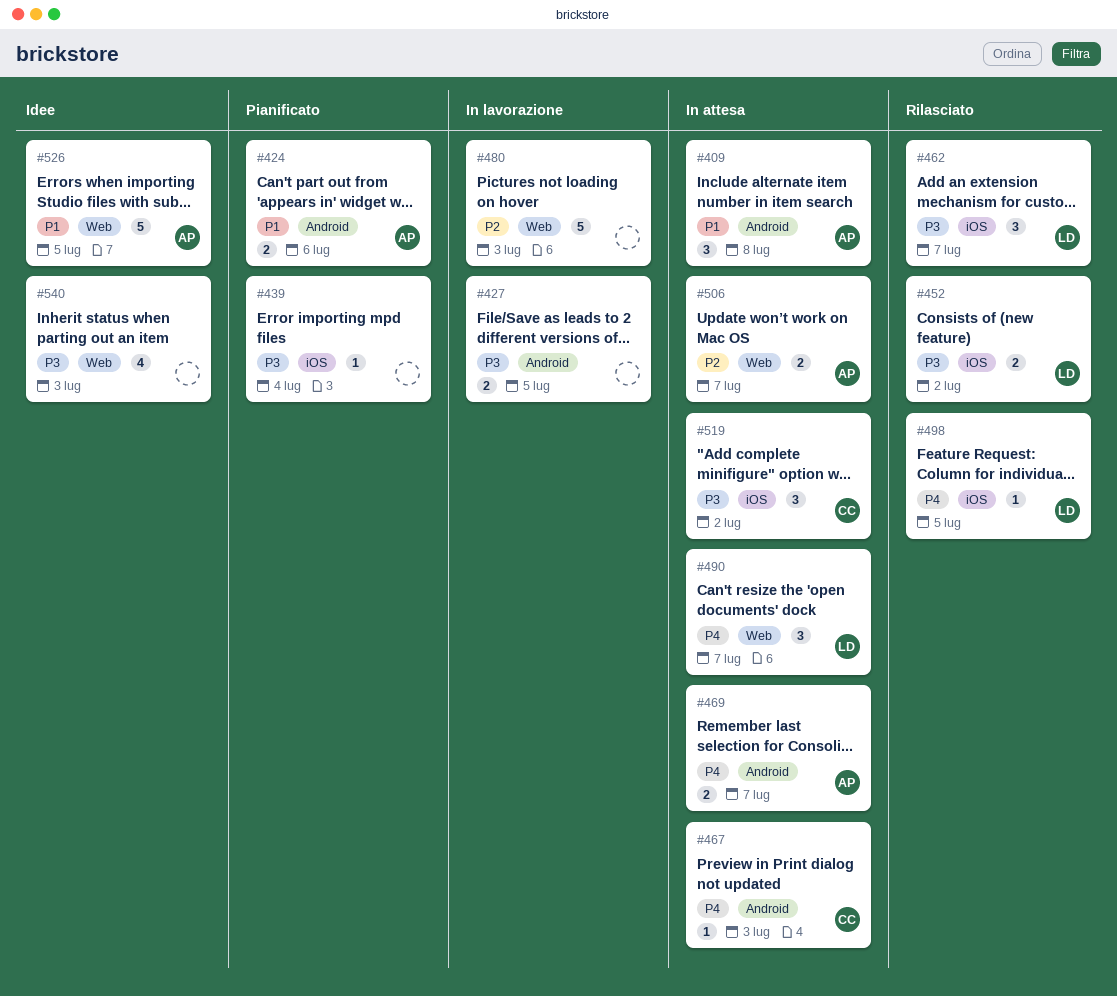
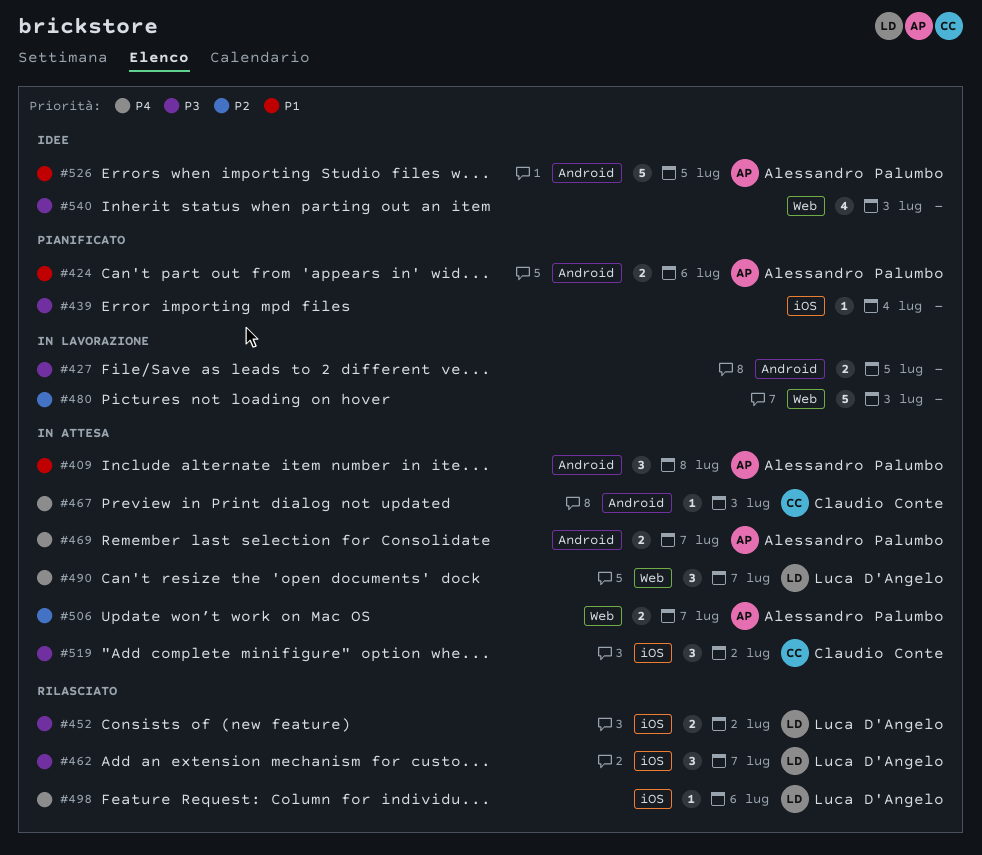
#498, due: Jul 5 -> Jul 6
#526, label: Web -> Android

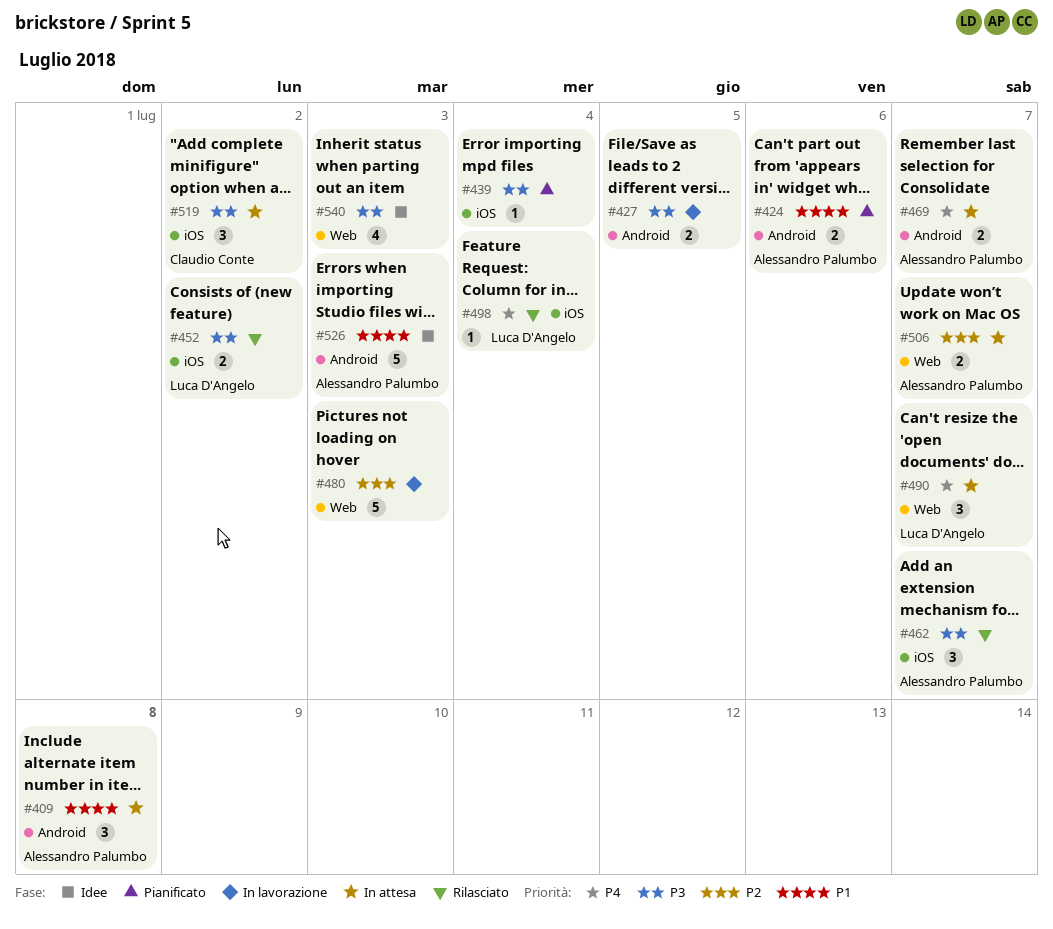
#462, owner: Luca D'Angelo -> Alessandro Palumbo
#467: present -> none
#498, due: Jul 6 -> Jul 4
#526, due: Jul 5 -> Jul 3

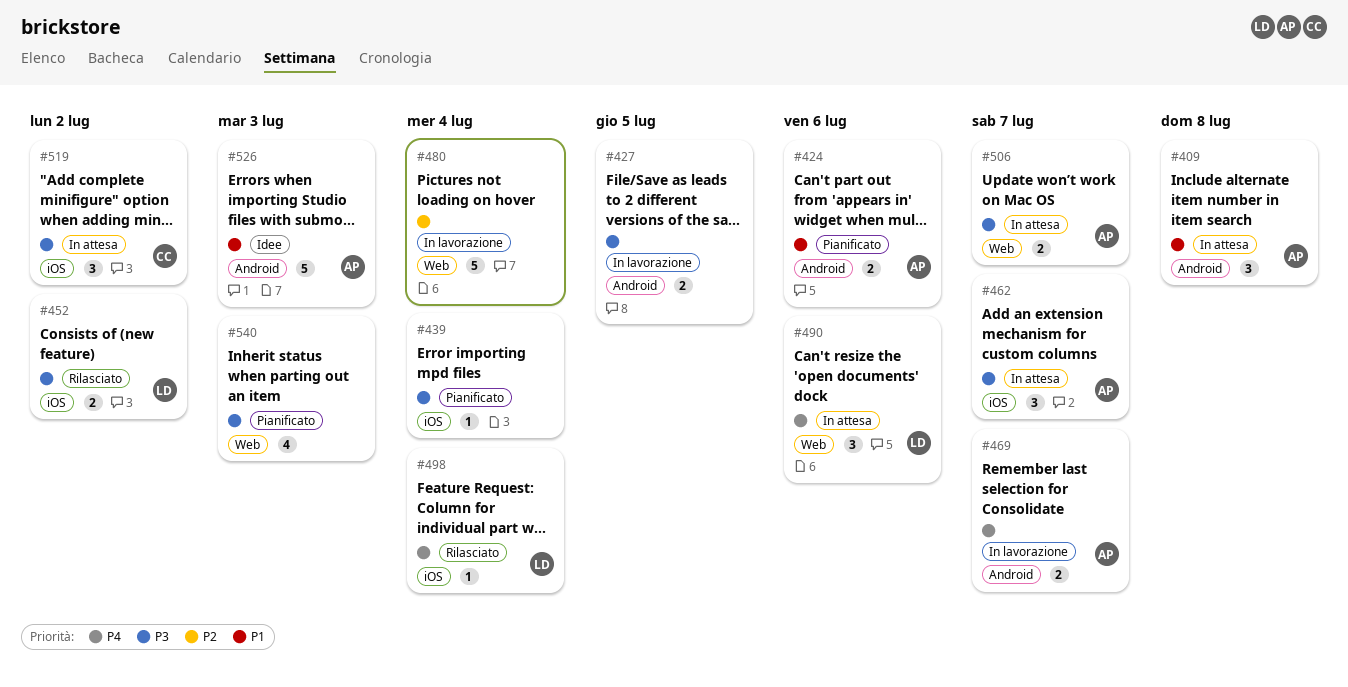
#462, status: Rilasciato -> In attesa
#469, status: In attesa -> In lavorazione
#480, due: Jul 3 -> Jul 4
#490, due: Jul 7 -> Jul 6
#506, priority: P2 -> P3
#540, status: Idee -> Pianificato

